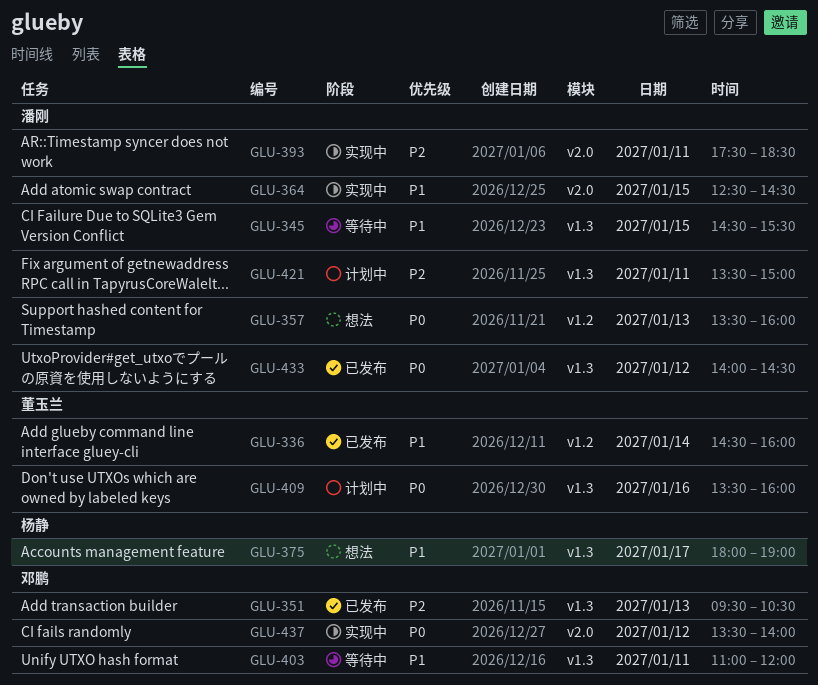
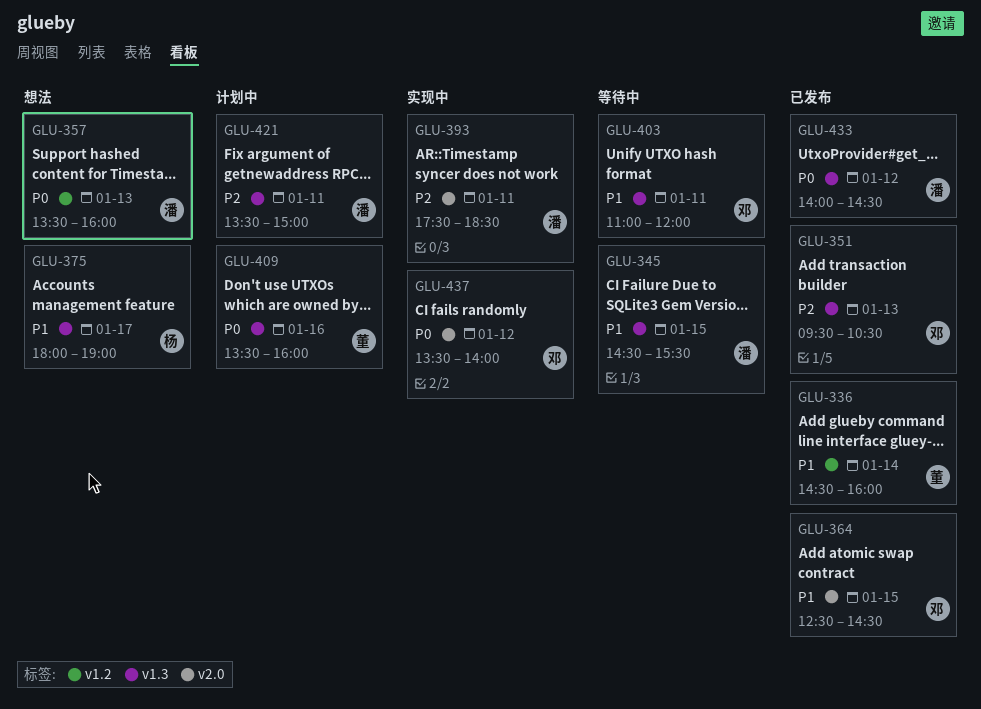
GLU-364, status: 实现中 -> 已发布
GLU-364, owner: 潘刚 -> 邓鹏

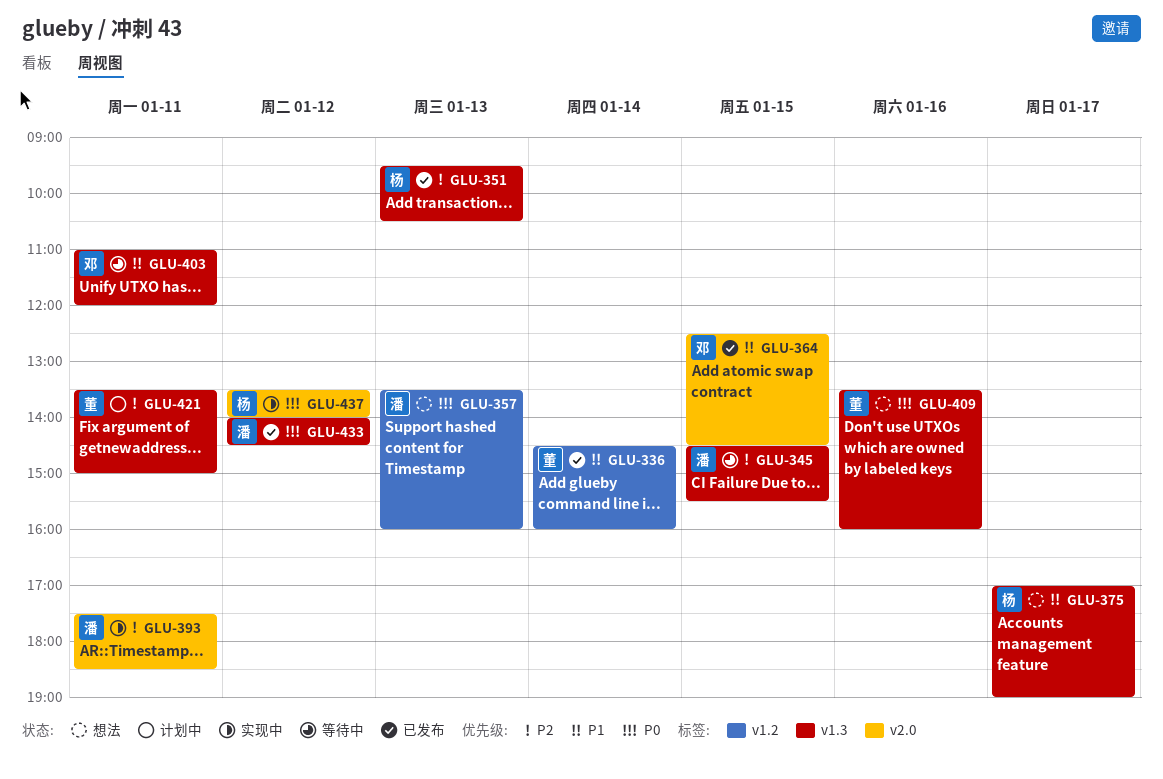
GLU-345, priority: P1 -> P2
GLU-351, owner: 邓 -> 杨
GLU-375, begins: 18:00 -> 17:00
GLU-409, status: 计划中 -> 想法
GLU-421, owner: 潘 -> 董
GLU-437, owner: 邓 -> 杨

